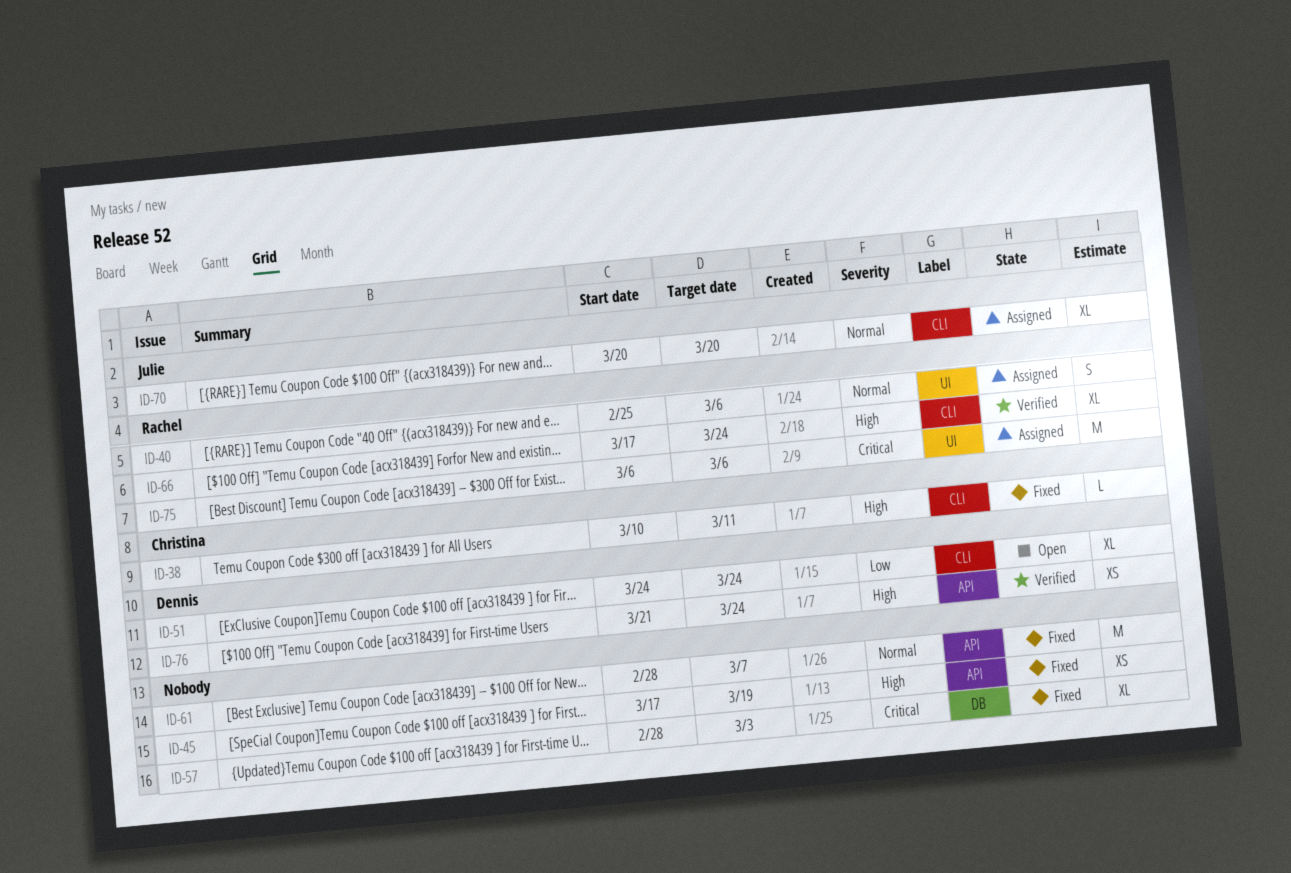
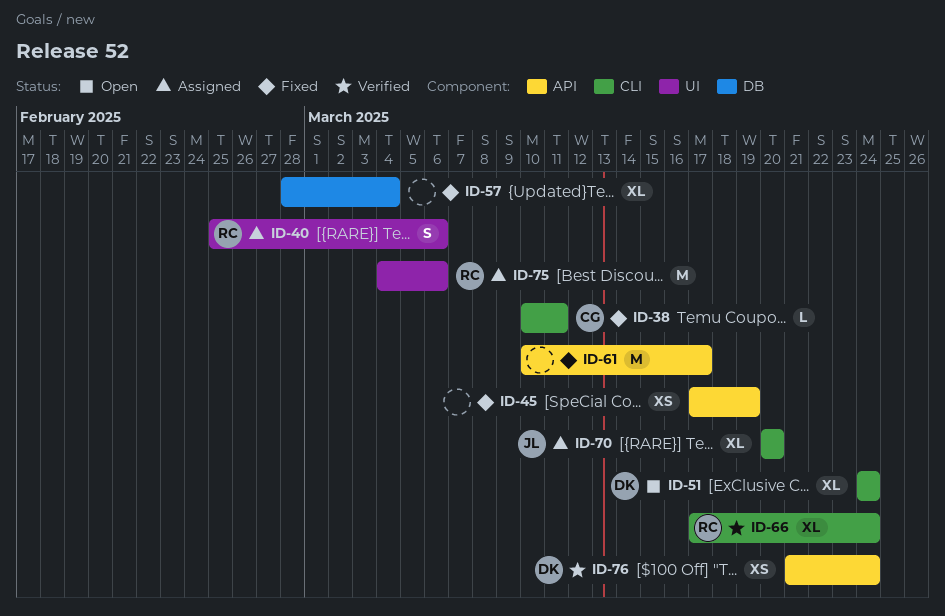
ID-57, due: Mar 3 -> Mar 4
ID-61, start: Feb 28 -> Mar 10
ID-61, due: Mar 7 -> Mar 17
ID-75, start: Mar 6 -> Mar 4

